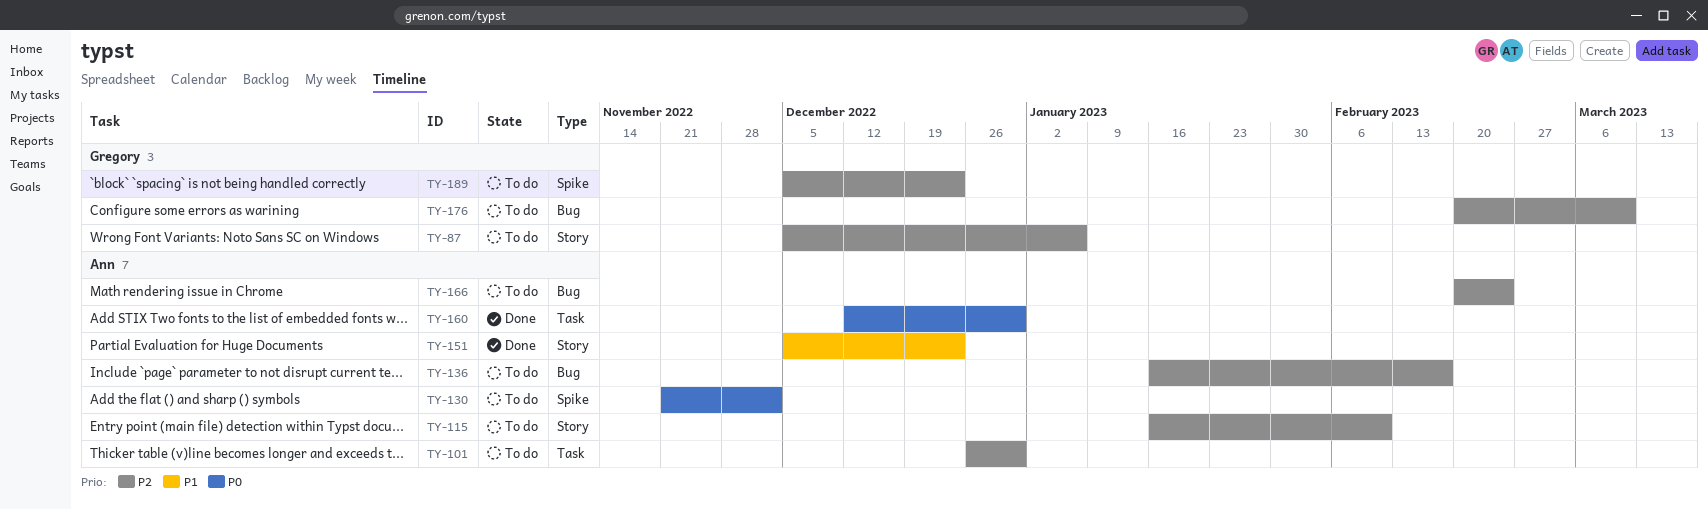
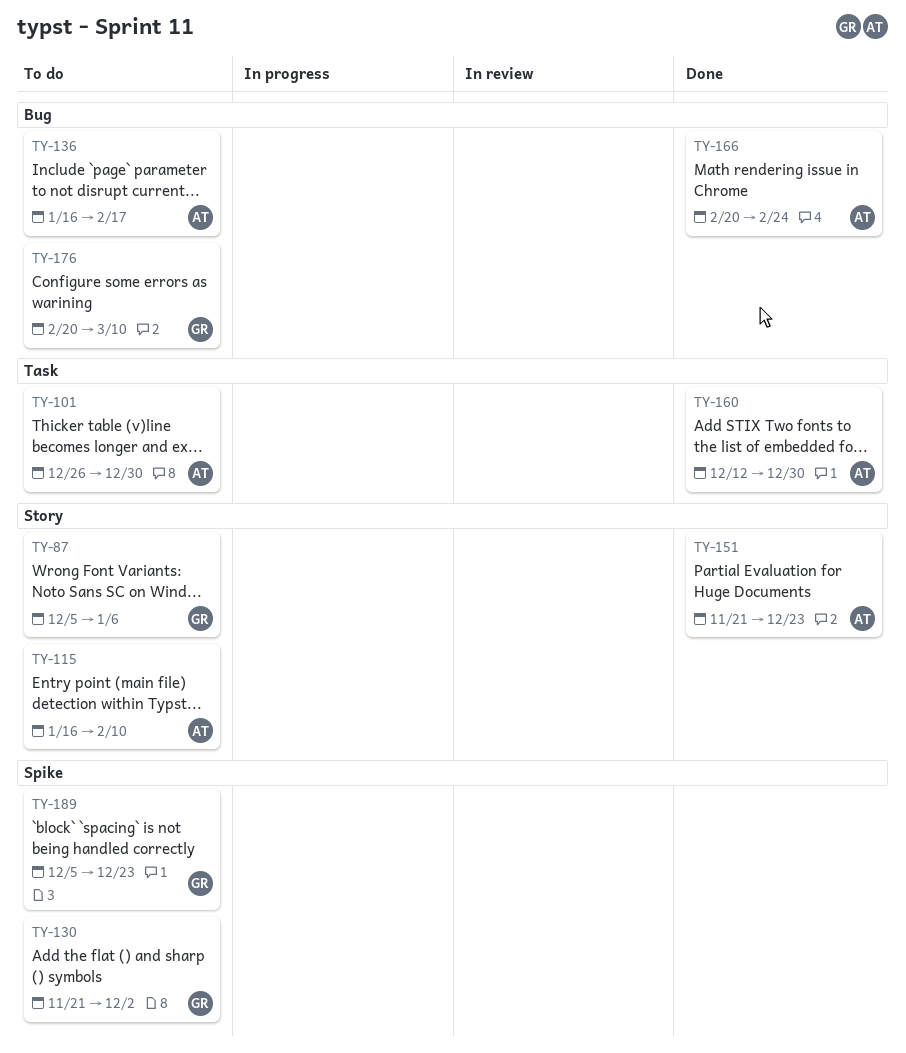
TY-130, owner: Ann -> Gregory
TY-151, start: Dec 5 -> Nov 21
TY-166, status: To do -> Done

